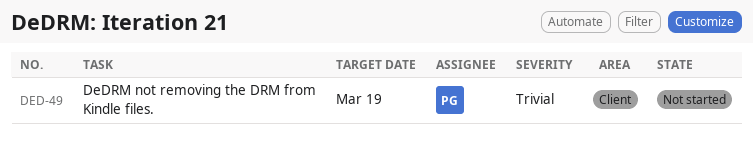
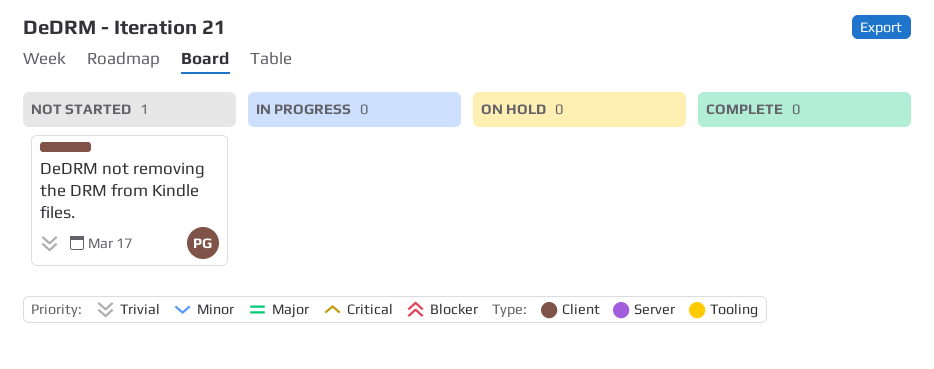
DeDRM not removing the DRM from Kindle files., due: Mar 19 -> Mar 17

